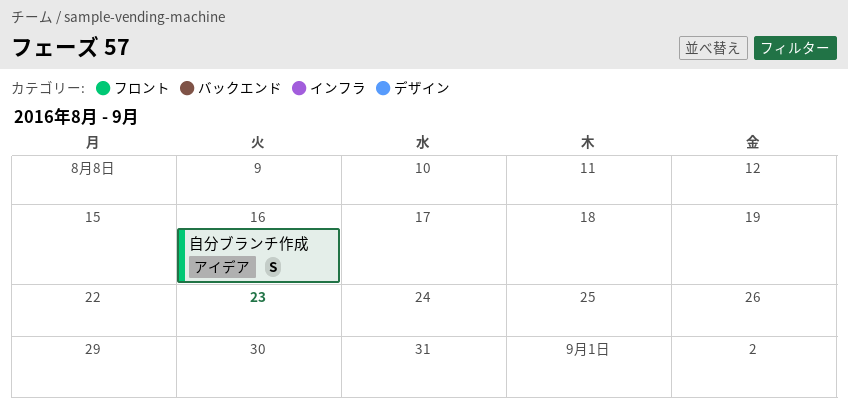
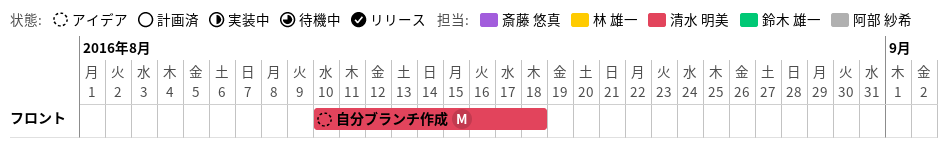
自分ブランチ作成, estimate: S -> M
自分ブランチ作成, due: Aug 16 -> Aug 18

